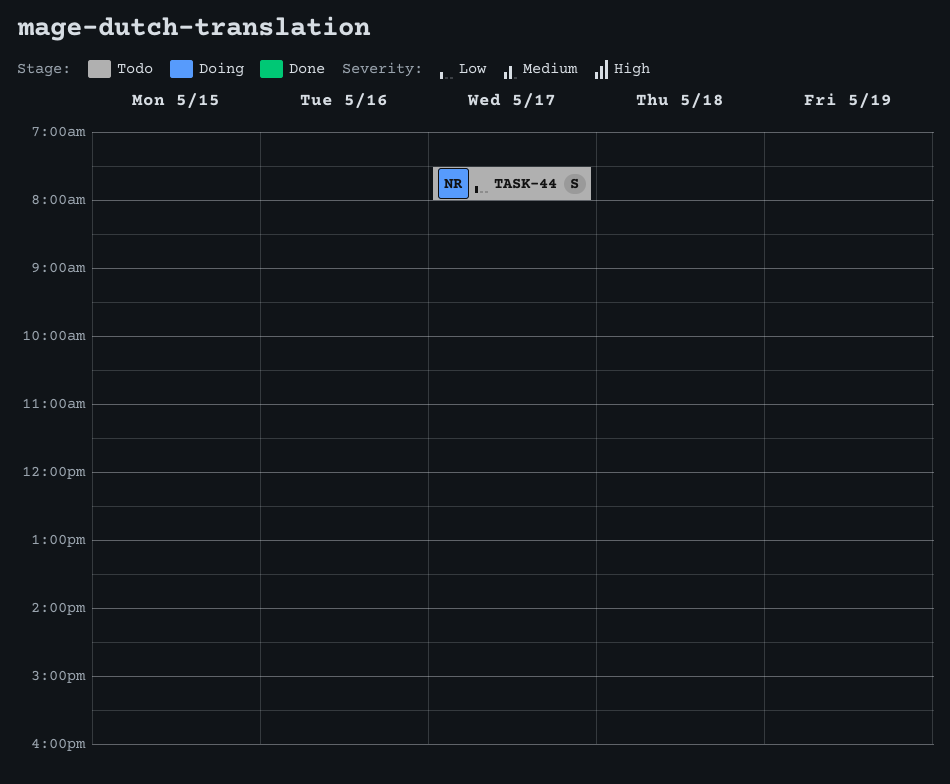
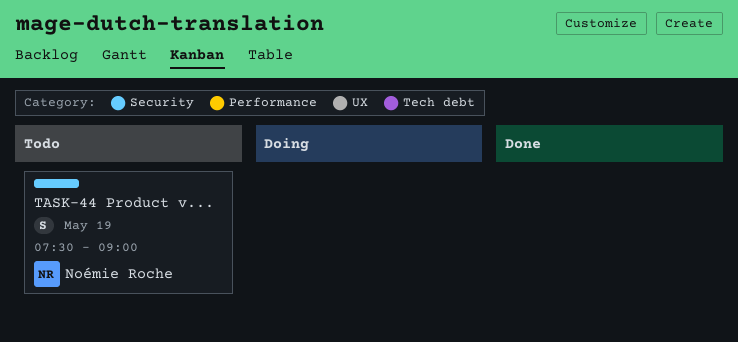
TASK-44, day: May 17 -> May 19
TASK-44, ends: 08:00 -> 09:00

